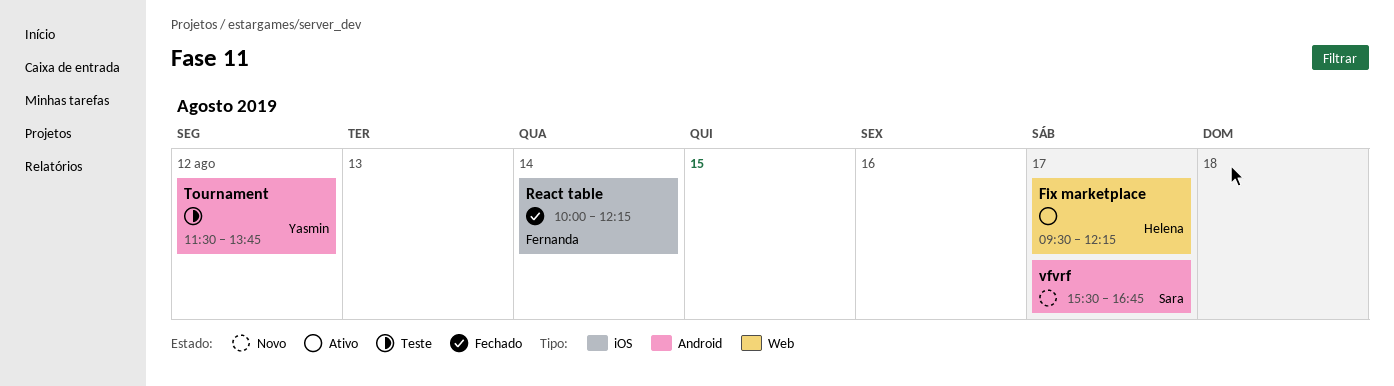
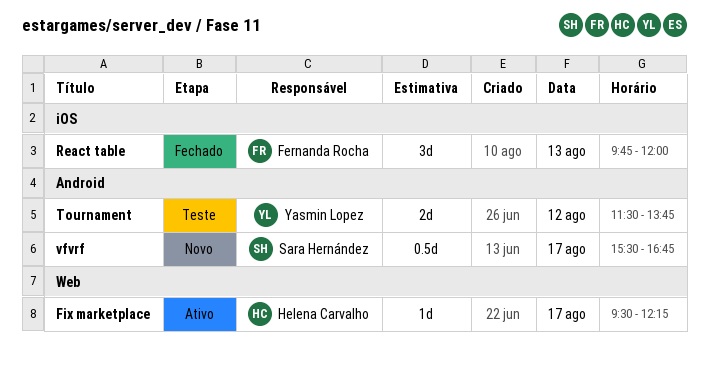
React table, day: Aug 14 -> Aug 13
React table, begins: 10:00 -> 09:45
React table, ends: 12:15 -> 12:00

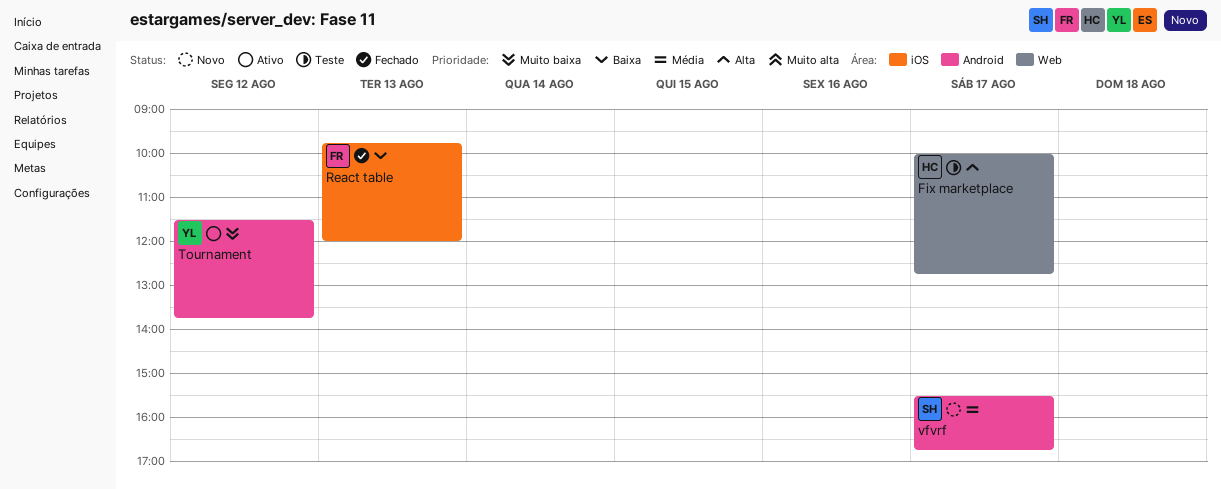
Fix marketplace, status: Ativo -> Teste
Fix marketplace, begins: 09:30 -> 10:00
Fix marketplace, ends: 12:15 -> 12:45
Tournament, status: Teste -> Ativo

